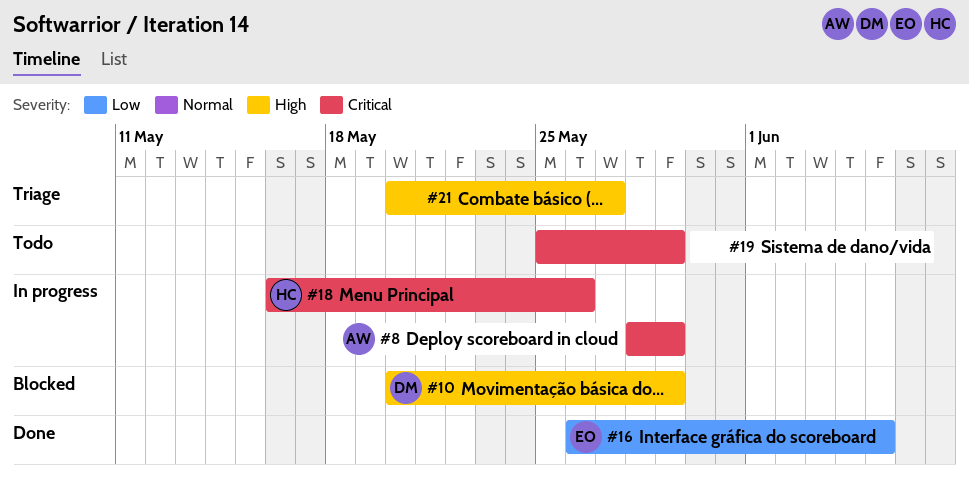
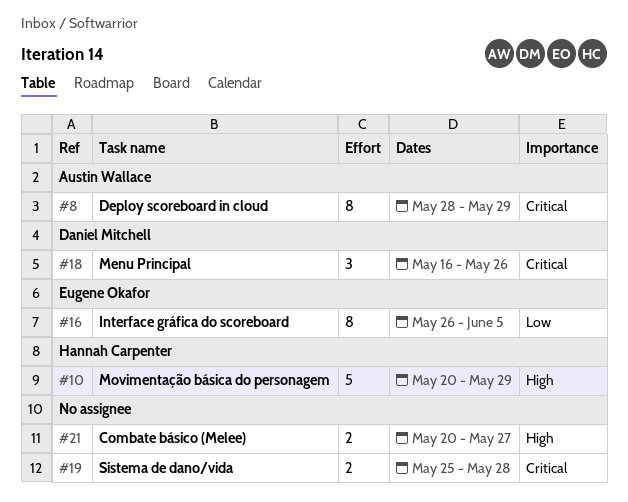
#10, owner: Daniel Mitchell -> Hannah Carpenter
#18, owner: Hannah Carpenter -> Daniel Mitchell
#19, due: May 29 -> May 28

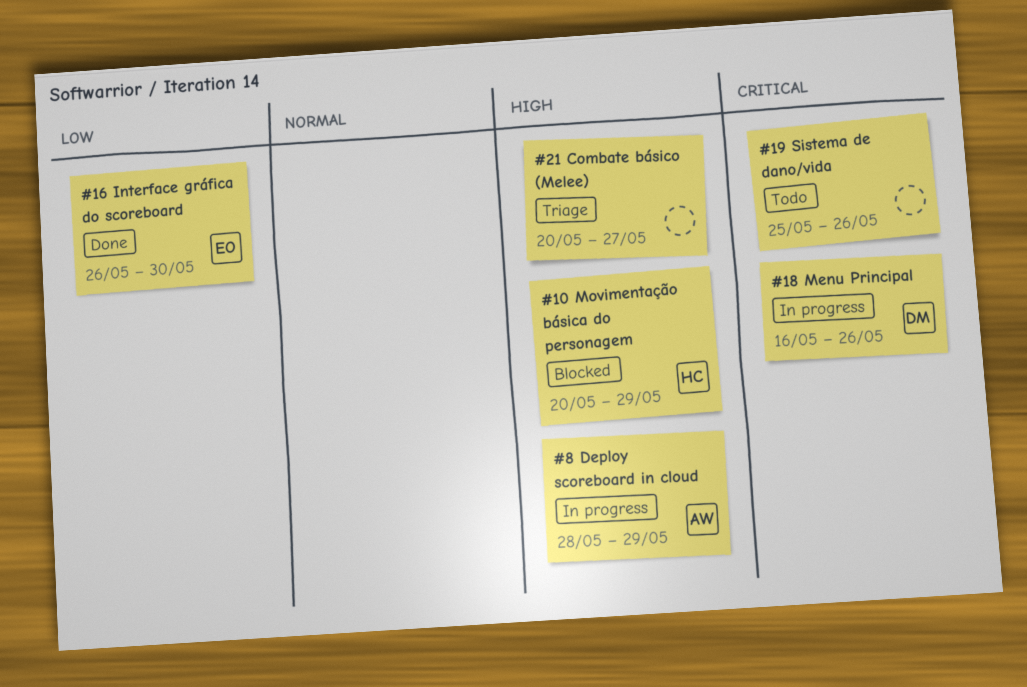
#8, priority: Critical -> High
#16, due: Jun 5 -> May 30
#19, due: May 28 -> May 26

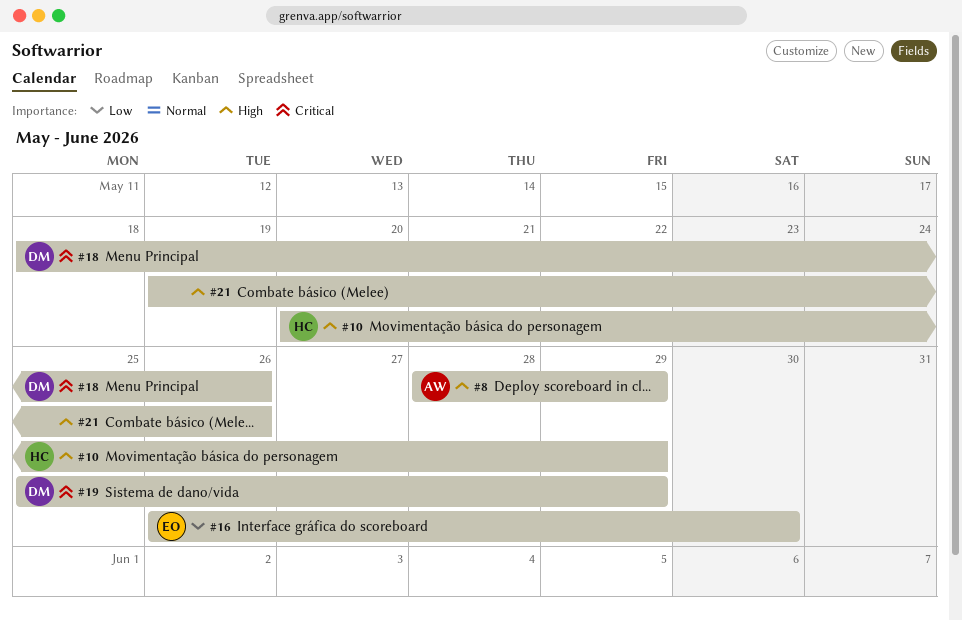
#18, start: May 16 -> May 18
#19, owner: none -> DM
#19, due: May 26 -> May 29
#21, start: May 20 -> May 19
#21, due: May 27 -> May 26

